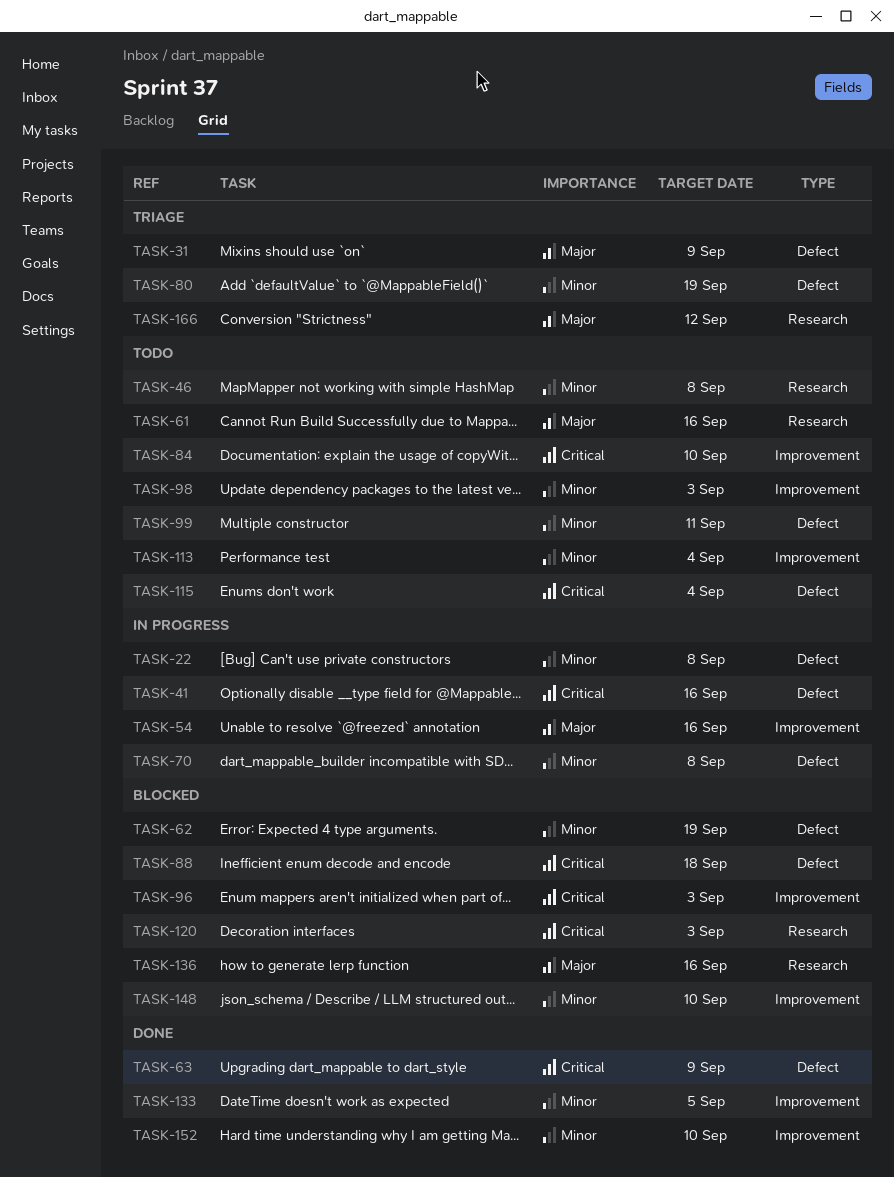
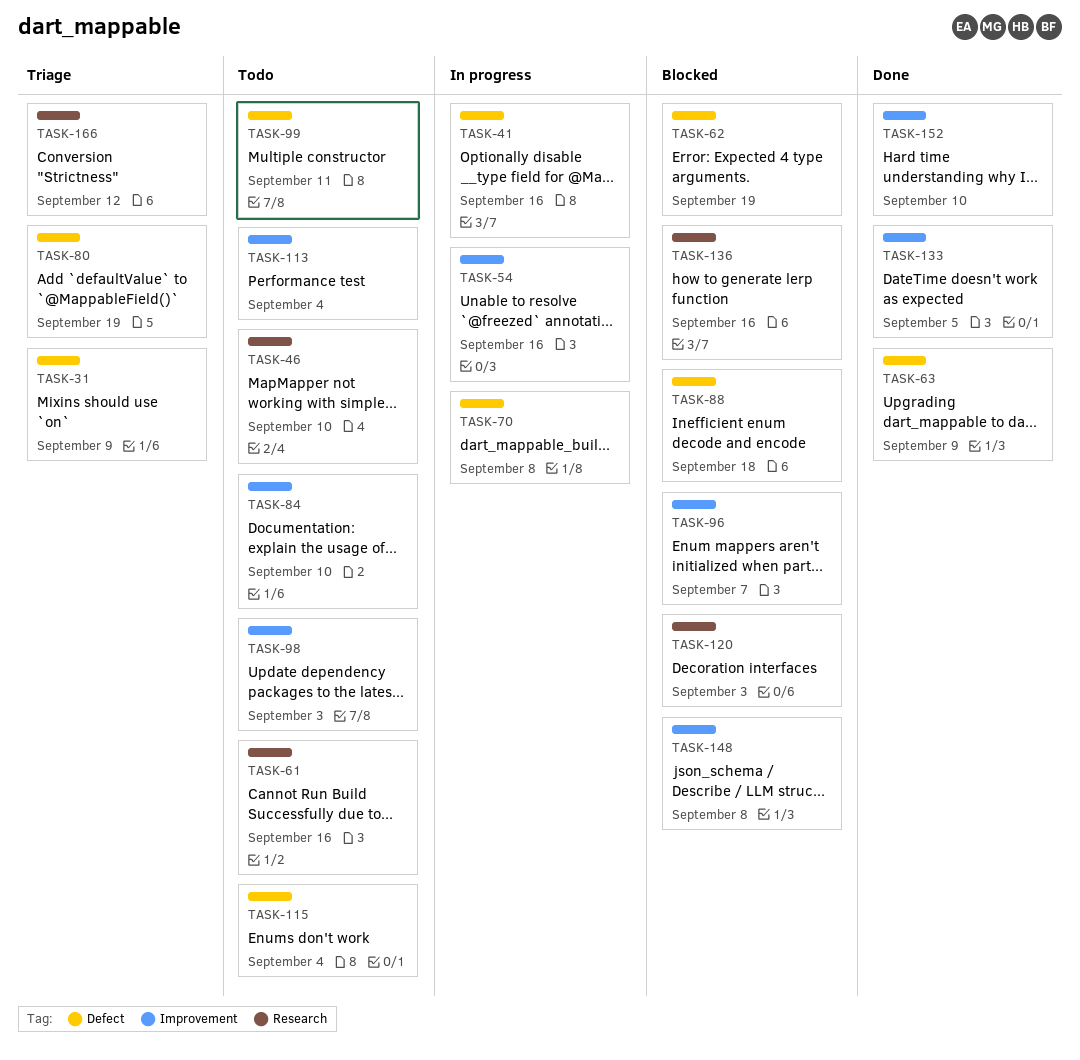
TASK-22: present -> none
TASK-46, due: Sep 8 -> Sep 10
TASK-96, due: Sep 3 -> Sep 7
TASK-148, due: Sep 10 -> Sep 8

